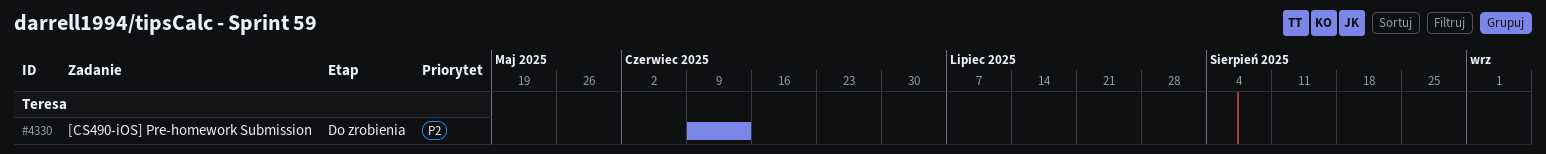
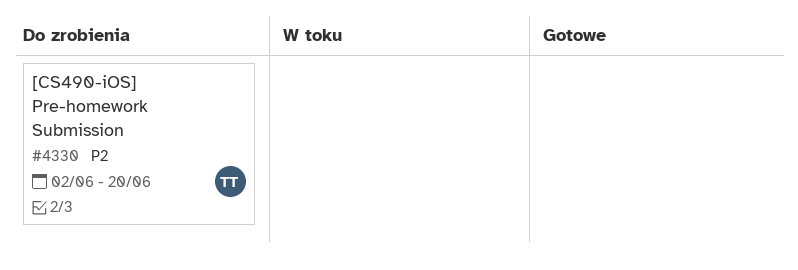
#4330, start: Jun 9 -> Jun 2
#4330, due: Jun 13 -> Jun 20

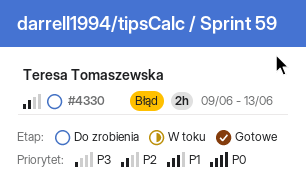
#4330, start: Jun 2 -> Jun 9
#4330, due: Jun 20 -> Jun 13

